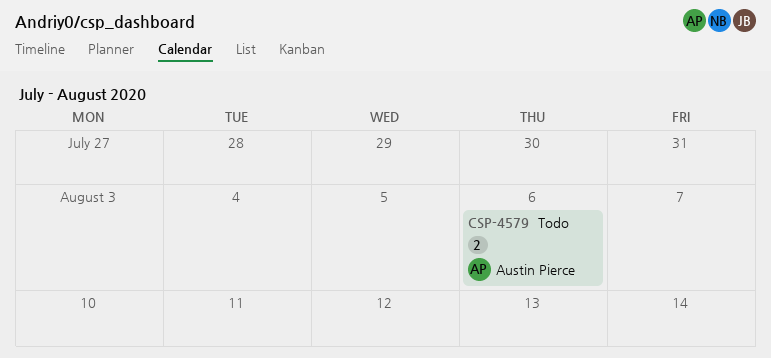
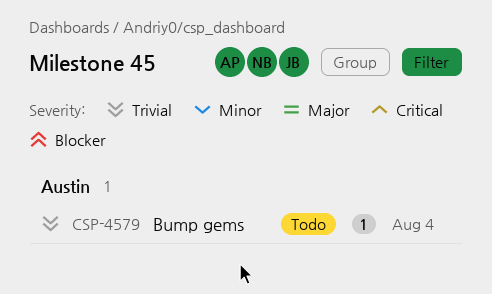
CSP-4579, estimate: 2 -> 1
CSP-4579, due: Aug 6 -> Aug 4

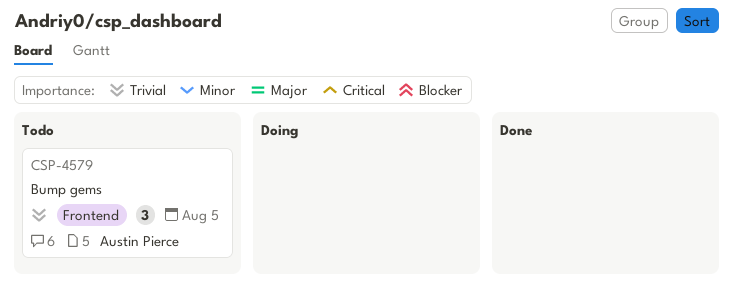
CSP-4579, estimate: 1 -> 3
CSP-4579, due: Aug 4 -> Aug 5

